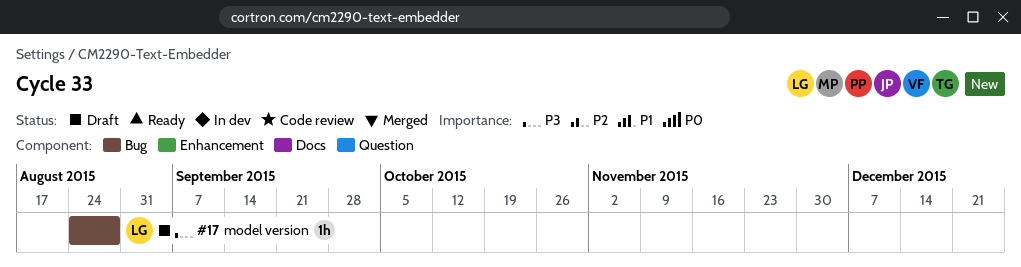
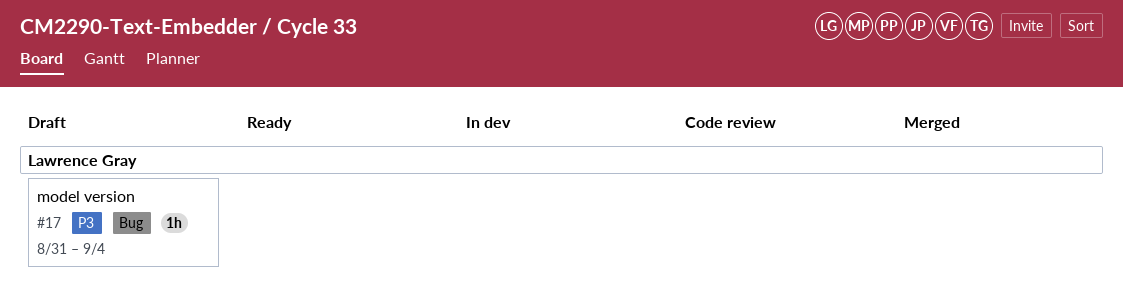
#17, start: Aug 24 -> Aug 31
#17, due: Aug 28 -> Sep 4

